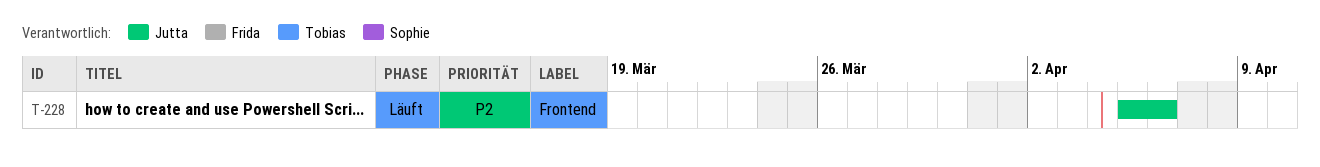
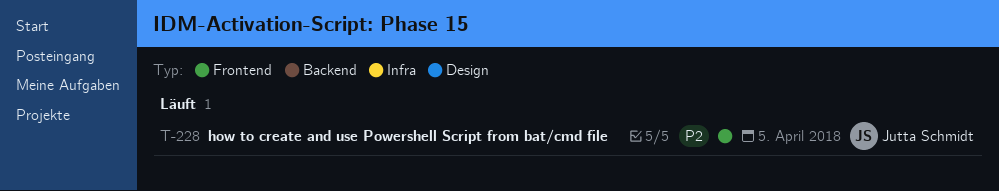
T-228, due: Apr 6 -> Apr 5

